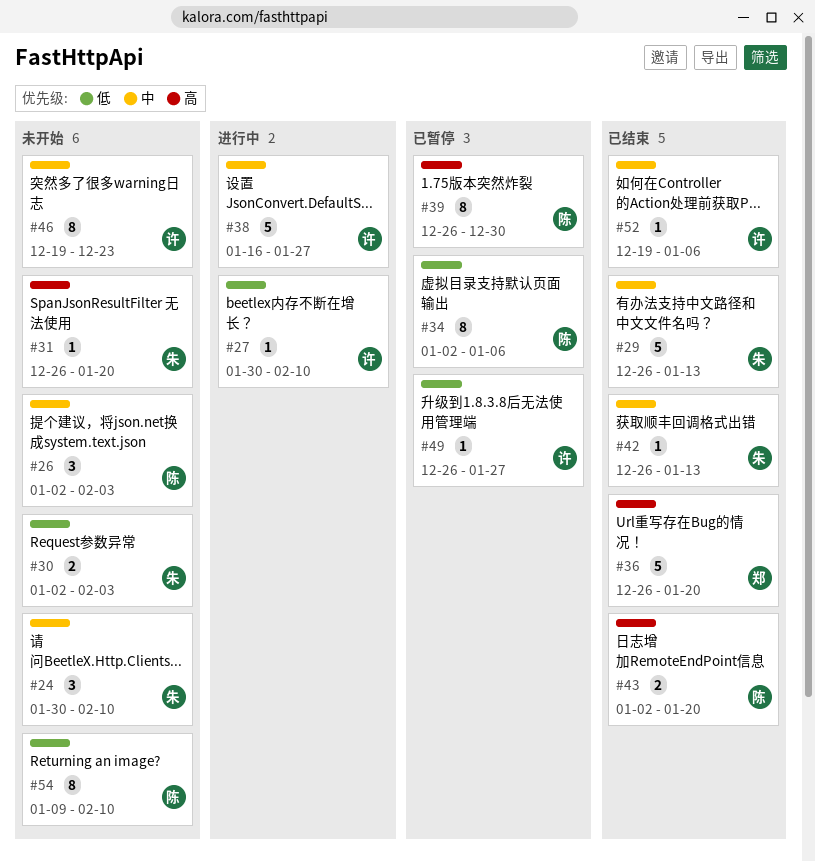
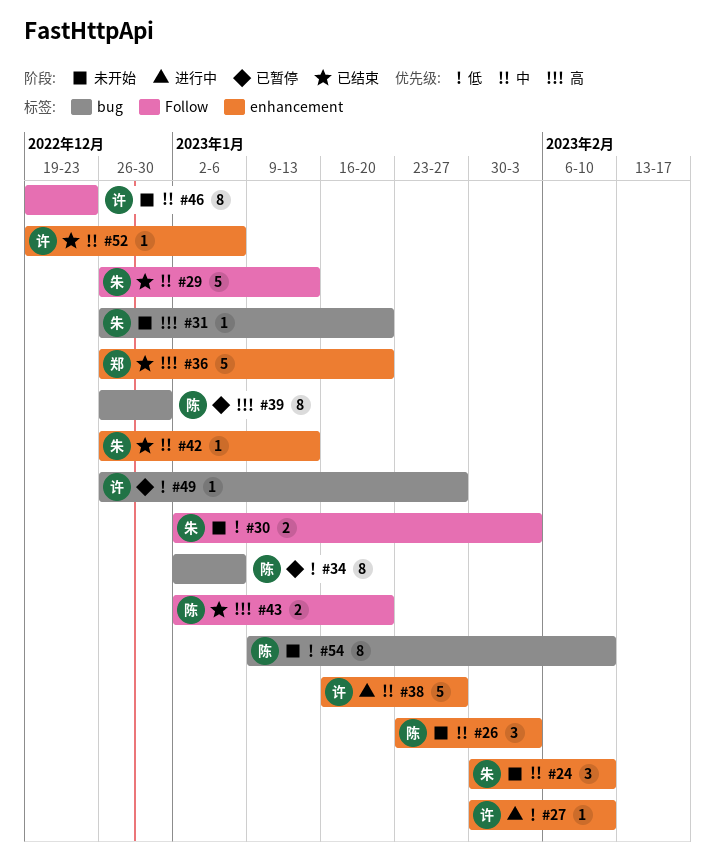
#26, start: Jan 2 -> Jan 23

